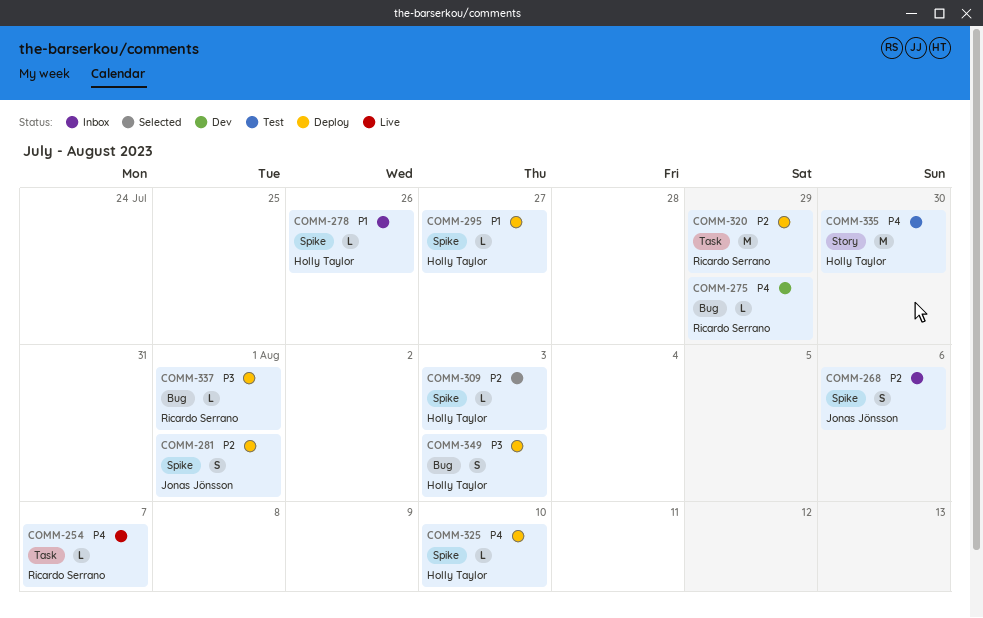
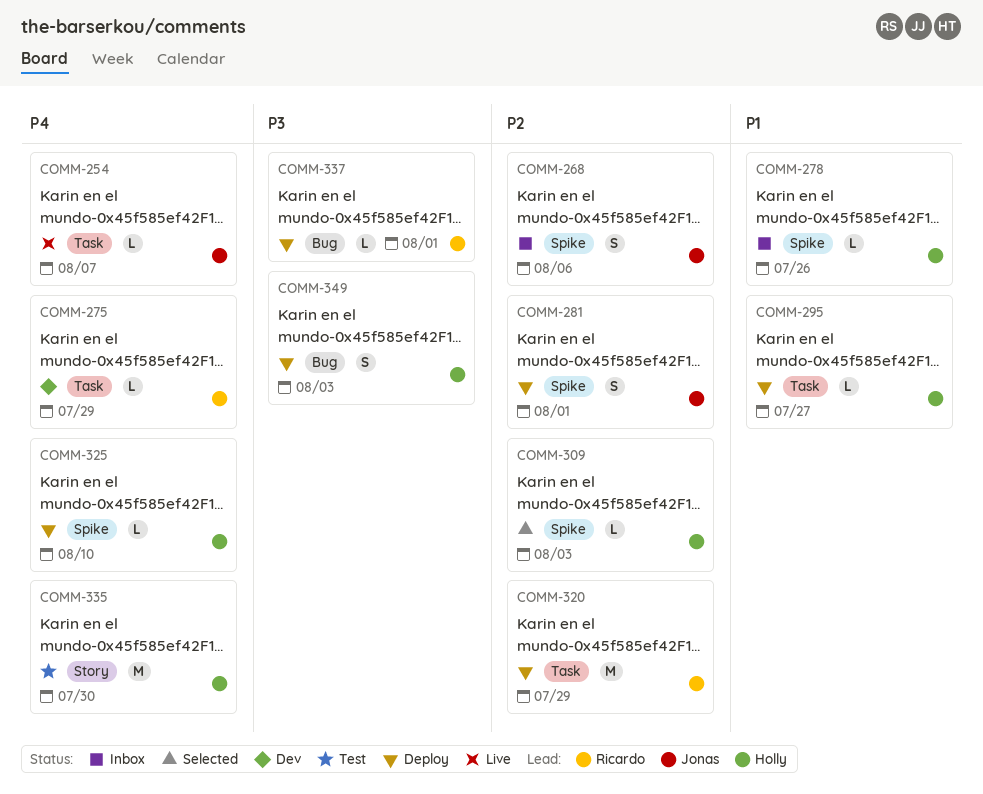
COMM-254, owner: Ricardo Serrano -> Jonas Jönsson
COMM-275, label: Bug -> Task
COMM-295, label: Spike -> Task

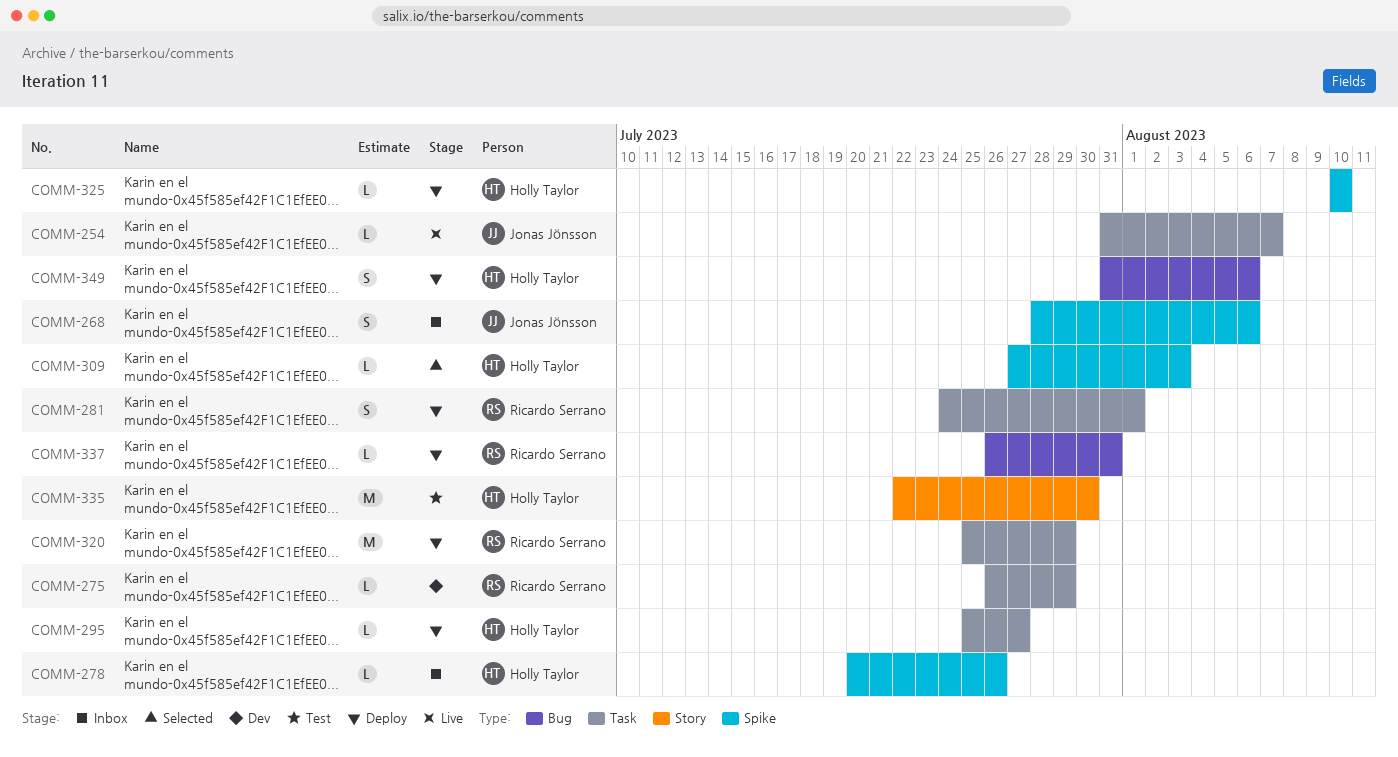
COMM-281, owner: Jonas Jönsson -> Ricardo Serrano
COMM-281, label: Spike -> Task
COMM-337, due: Aug 1 -> Jul 31
COMM-349, due: Aug 3 -> Aug 6

